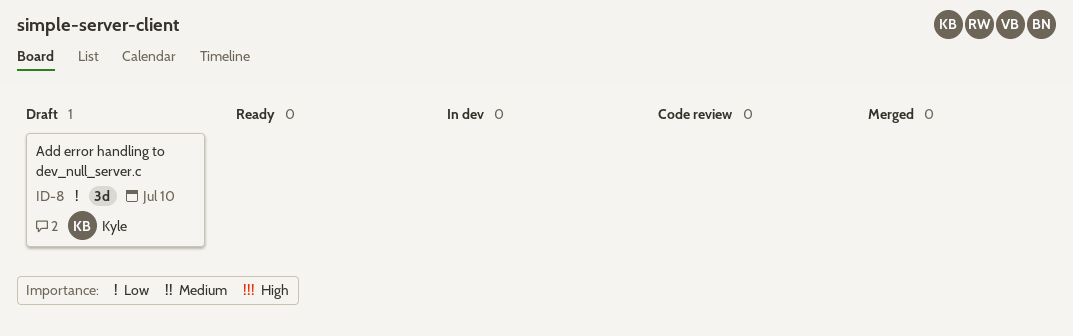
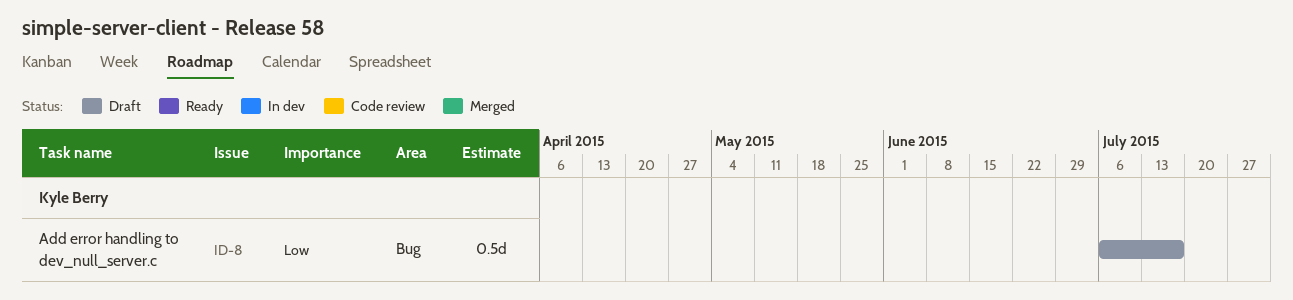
ID-8, estimate: 3d -> 0.5d
ID-8, due: Jul 10 -> Jul 17

